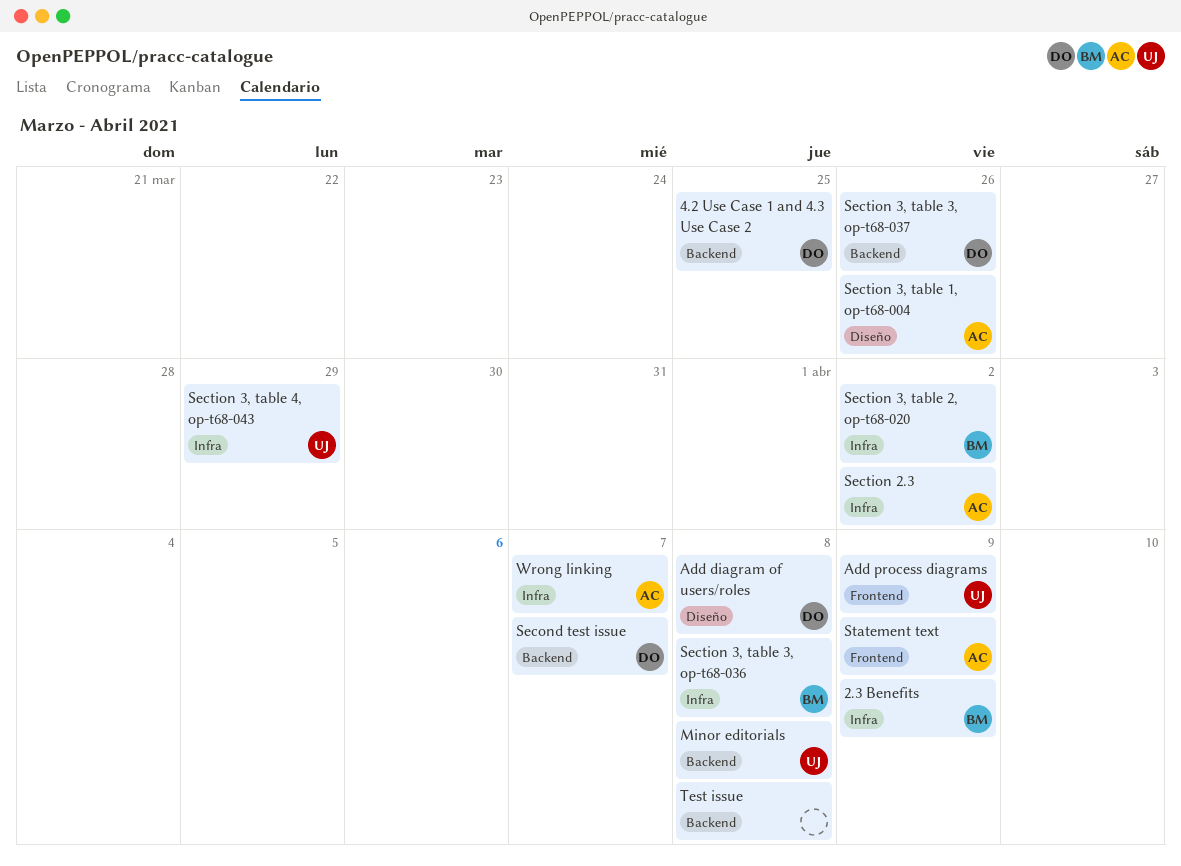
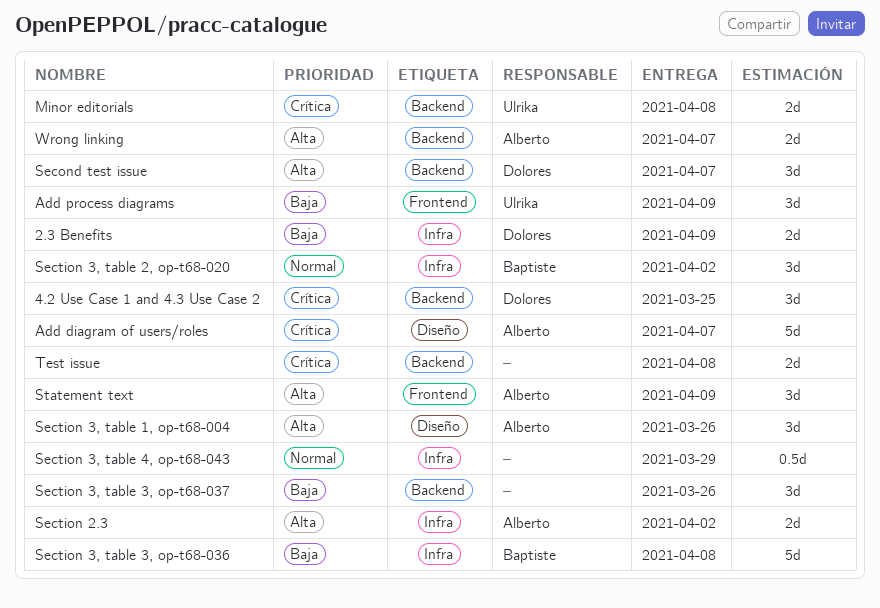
2.3 Benefits, owner: Baptiste -> Dolores
Add diagram of users/roles, owner: Dolores -> Alberto
Add diagram of users/roles, due: Apr 8 -> Apr 7
Section 3, table 3, op-t68-037, owner: Dolores -> none
Section 3, table 4, op-t68-043, owner: Ulrika -> none
Wrong linking, label: Infra -> Backend

